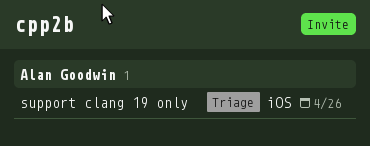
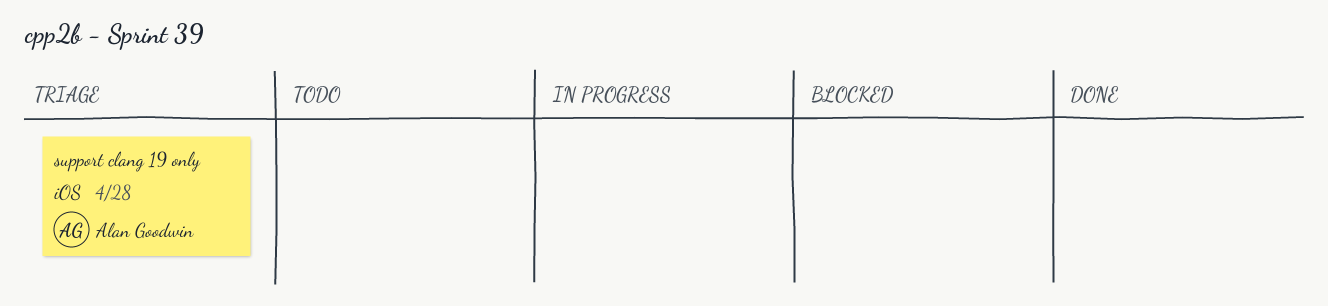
support clang 19 only, due: Apr 26 -> Apr 28

